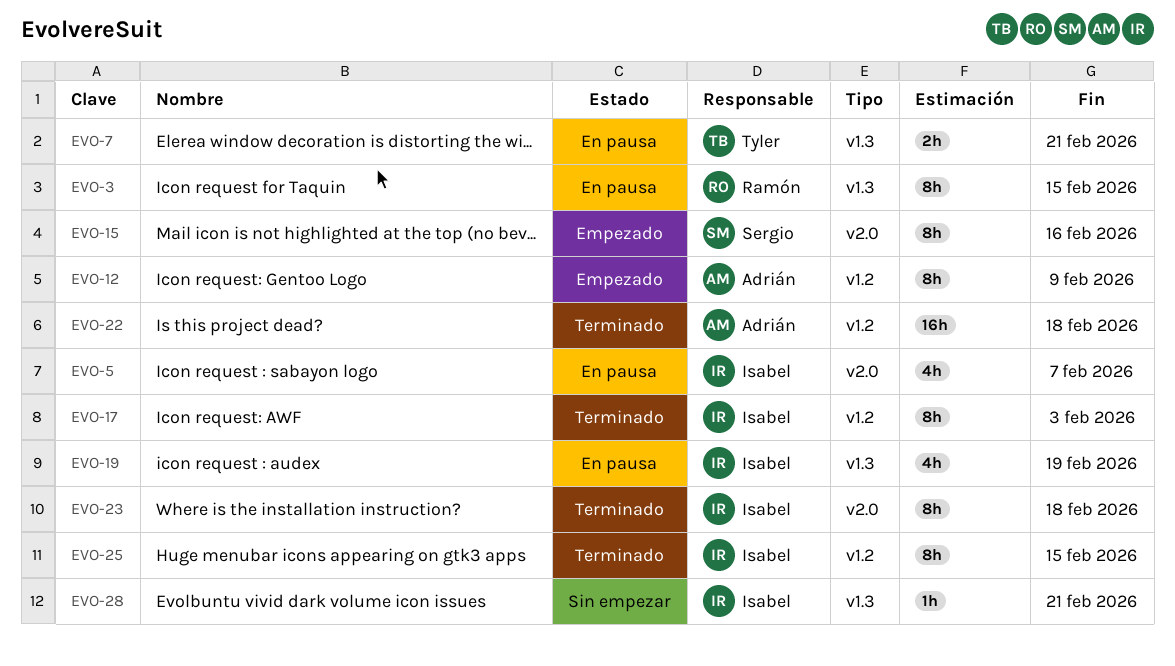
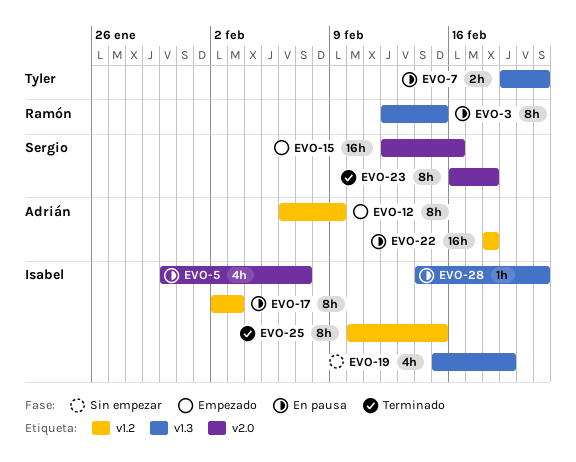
EVO-15, estimate: 8h -> 16h
EVO-17, status: Terminado -> En pausa
EVO-19, status: En pausa -> Sin empezar
EVO-22, status: Terminado -> En pausa
EVO-23, owner: Isabel -> Sergio
EVO-28, status: Sin empezar -> En pausa

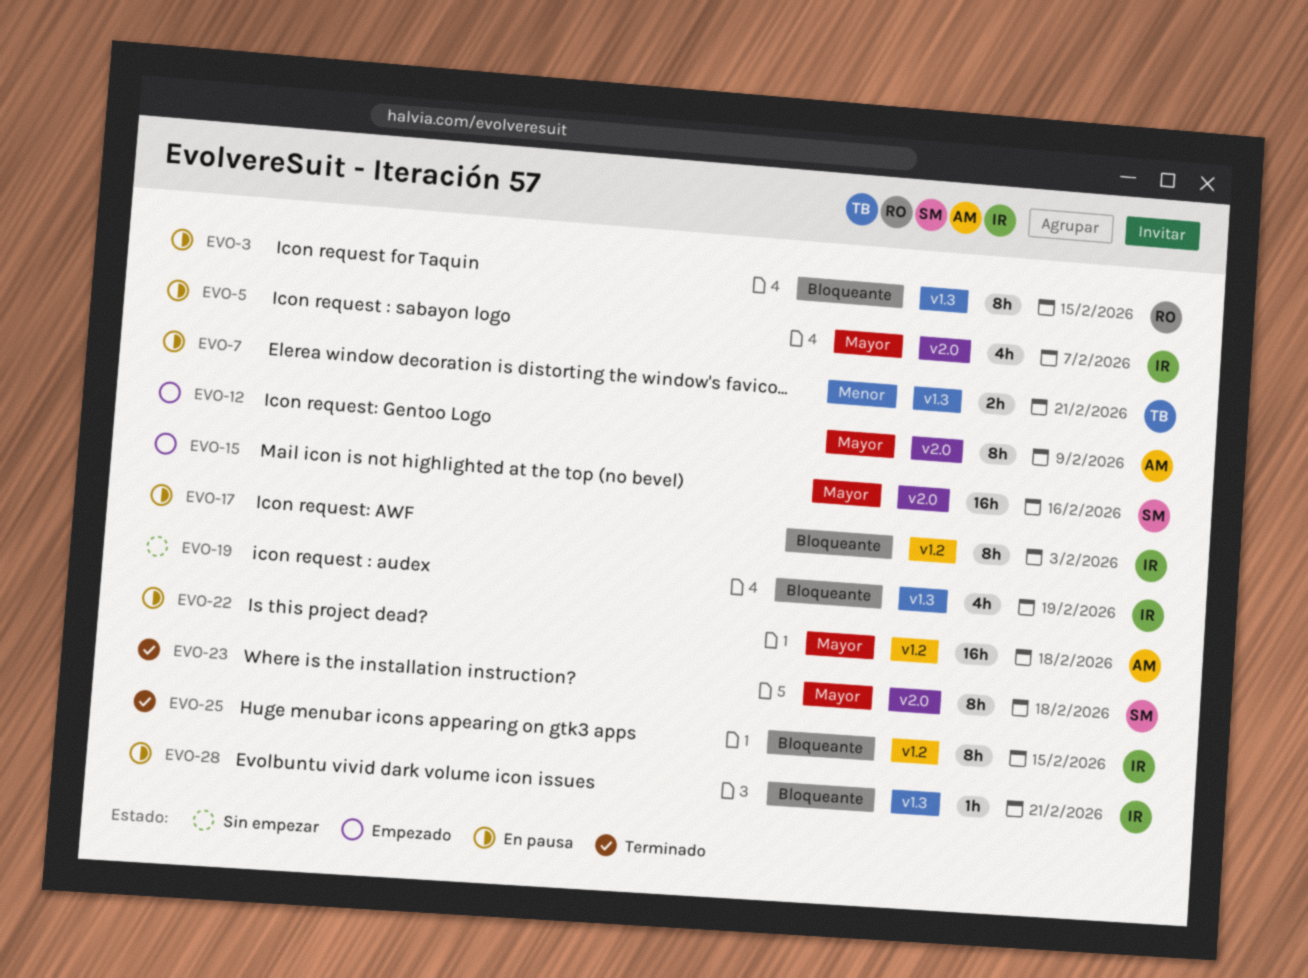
EVO-12, label: v1.2 -> v2.0

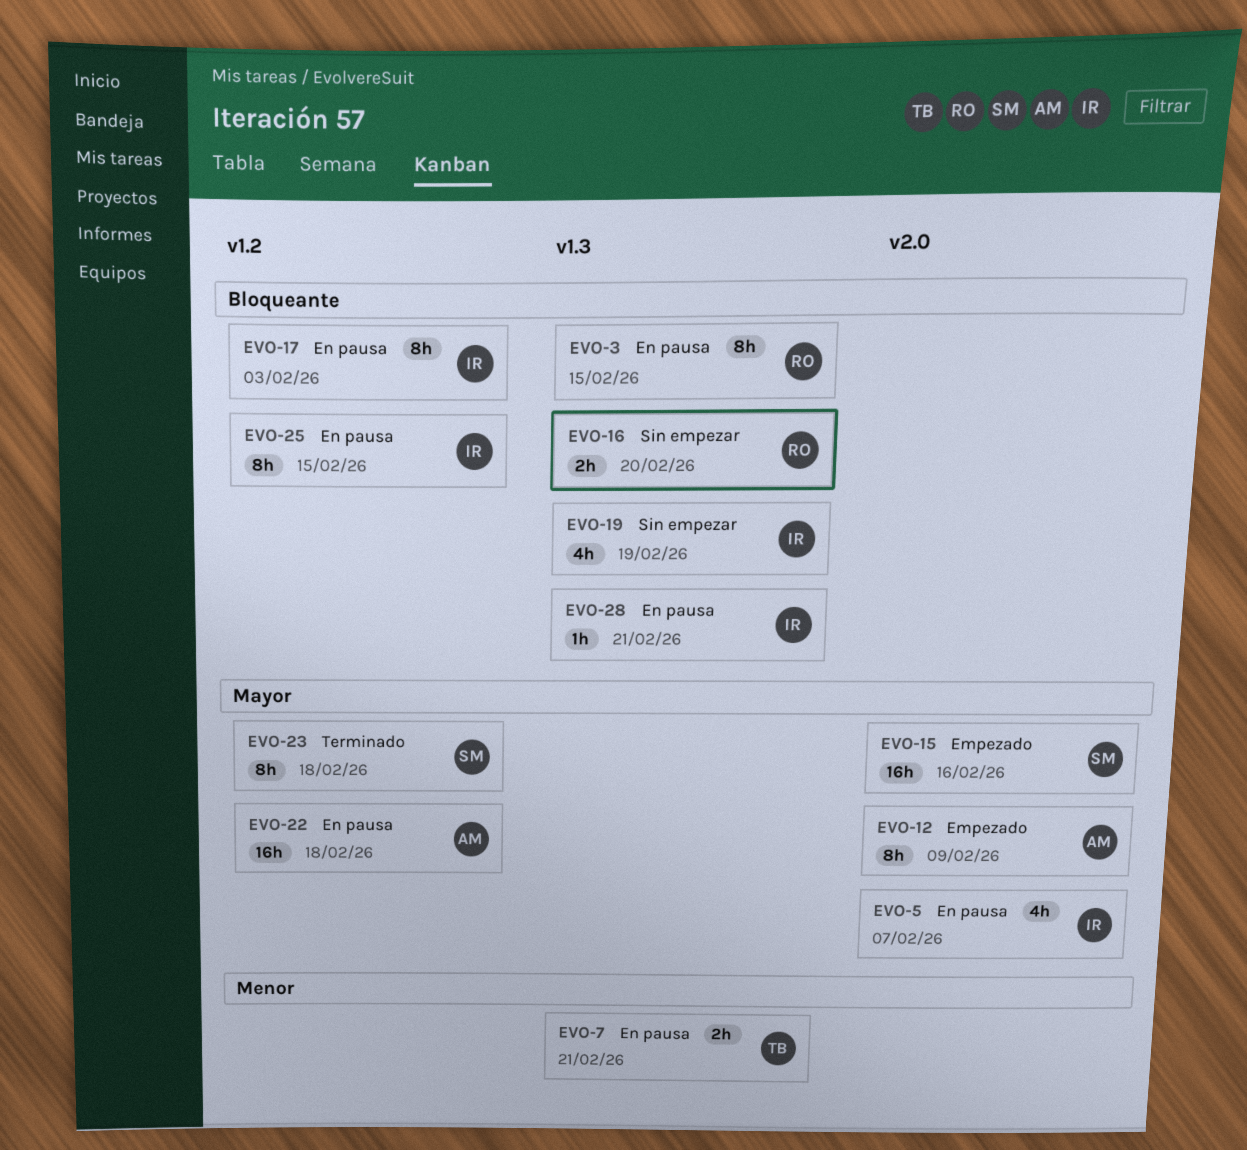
EVO-16: none -> present
EVO-23, label: v2.0 -> v1.2
EVO-25, status: Terminado -> En pausa

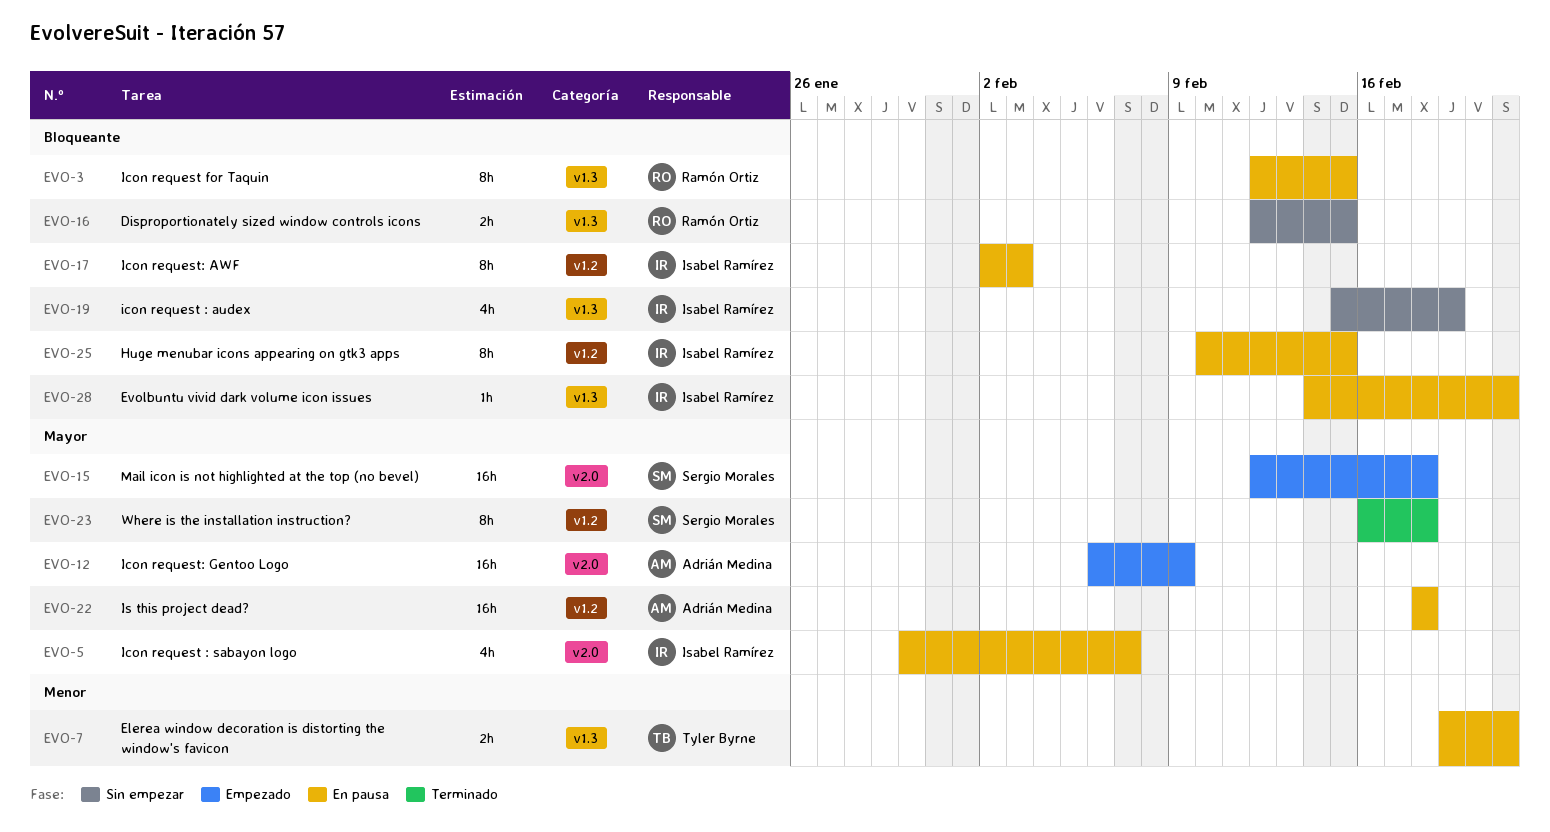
EVO-12, estimate: 8h -> 16h
EVO-15, due: Feb 16 -> Feb 18
EVO-16, due: Feb 20 -> Feb 15

